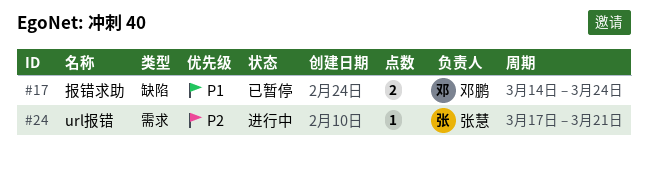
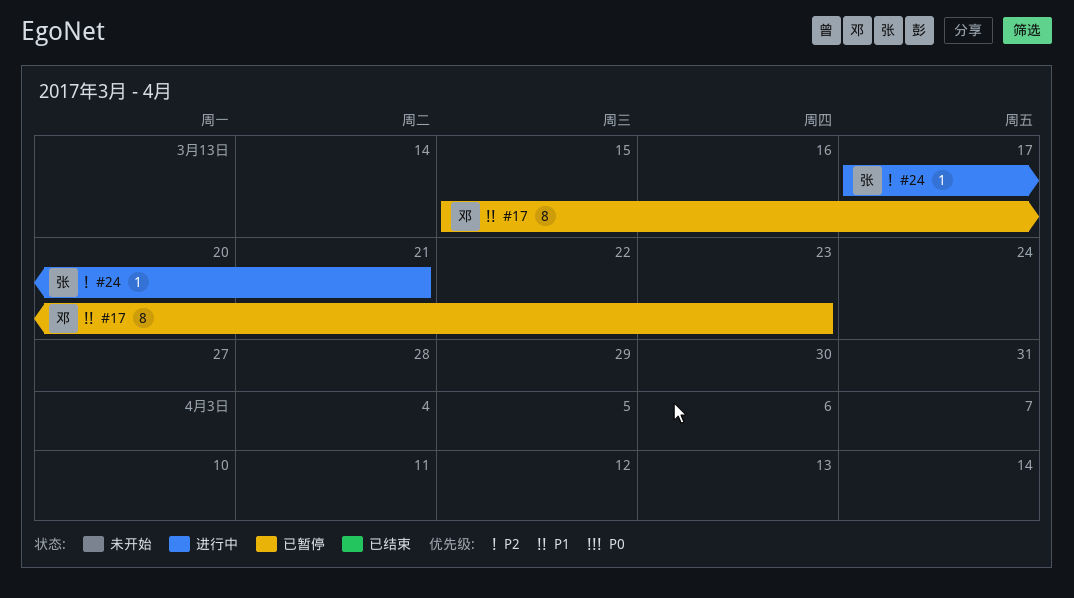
#17, estimate: 2 -> 8
#17, start: Mar 14 -> Mar 15
#17, due: Mar 24 -> Mar 23

